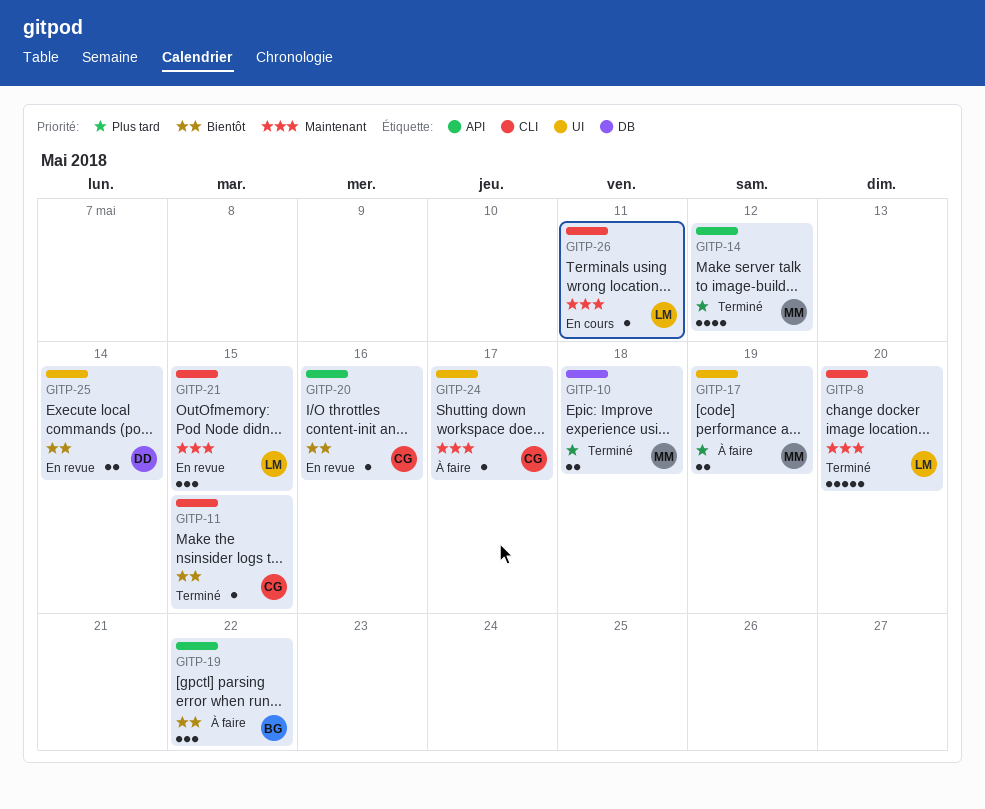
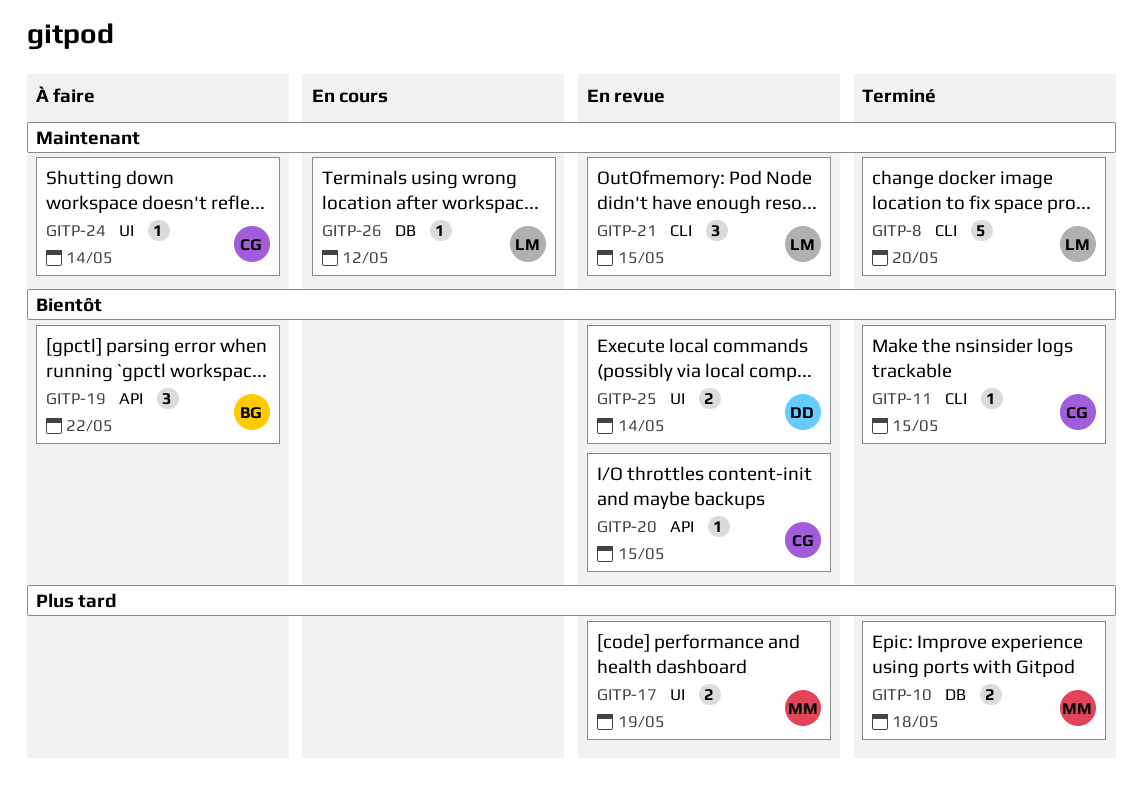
GITP-14: present -> none
GITP-17, status: À faire -> En revue
GITP-20, due: May 16 -> May 15
GITP-24, due: May 17 -> May 14
GITP-26, label: CLI -> DB
GITP-26, due: May 11 -> May 12

